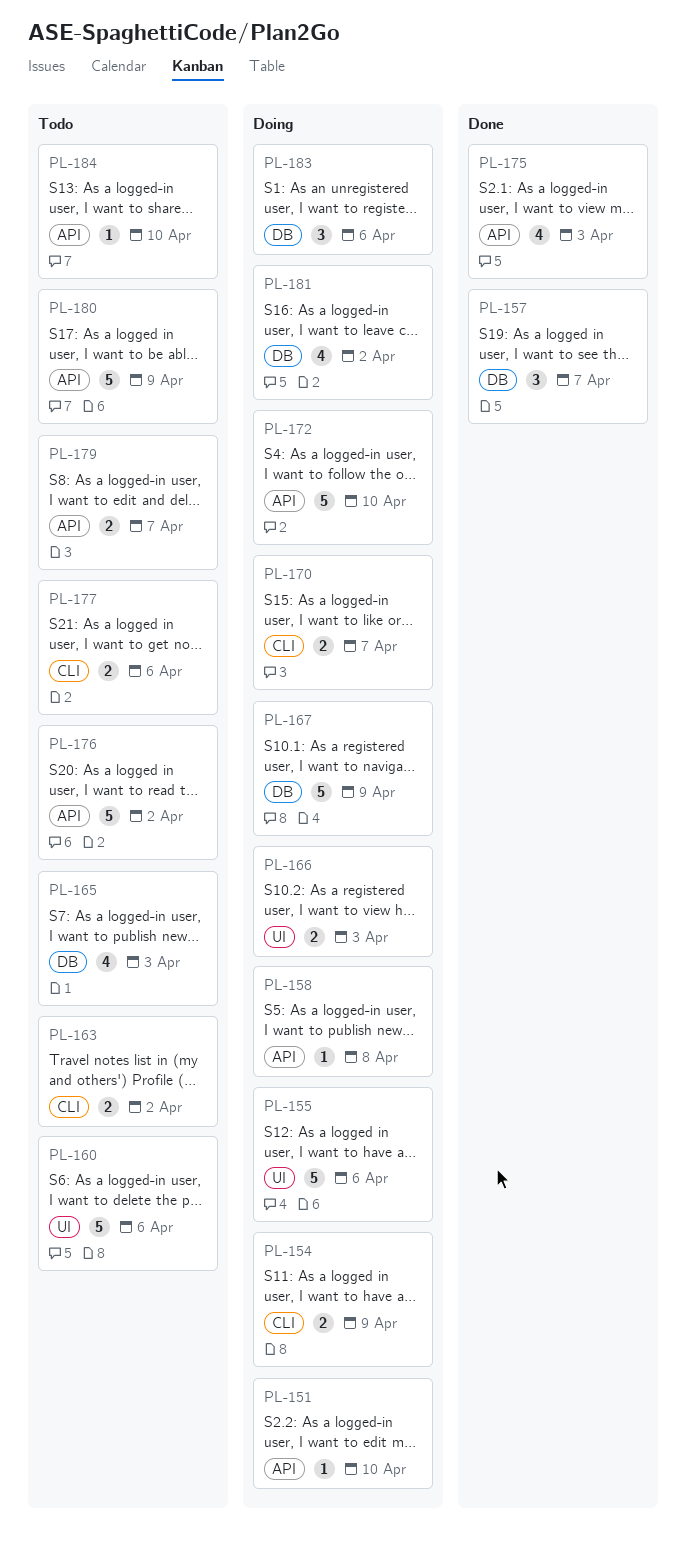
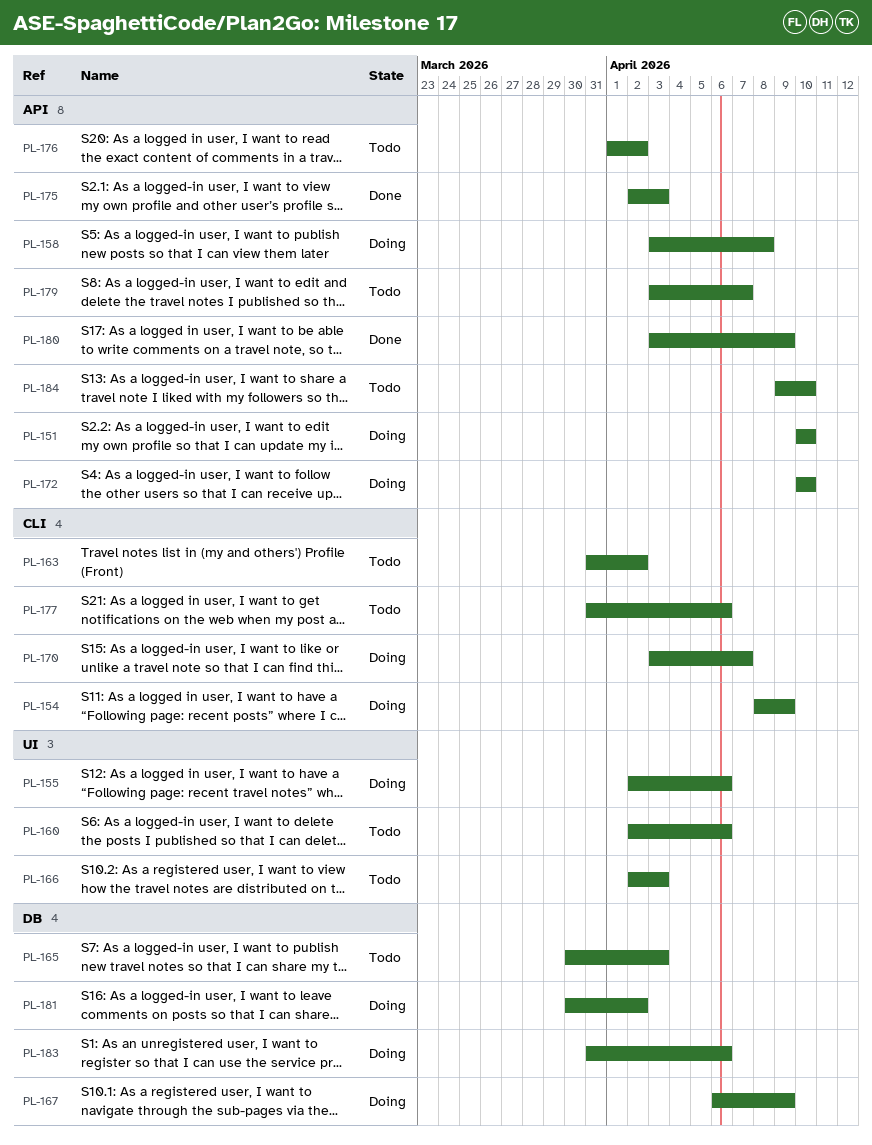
PL-157: present -> none
PL-166, status: Doing -> Todo
PL-180, status: Todo -> Done

